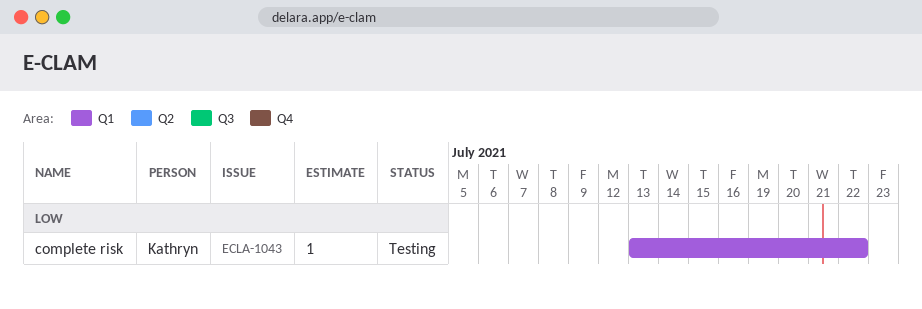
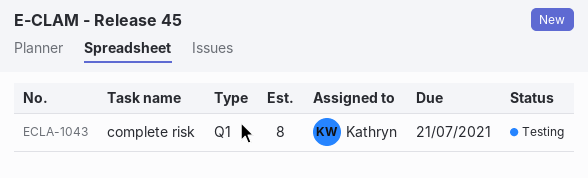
ECLA-1043, estimate: 1 -> 8
ECLA-1043, due: Jul 22 -> Jul 21

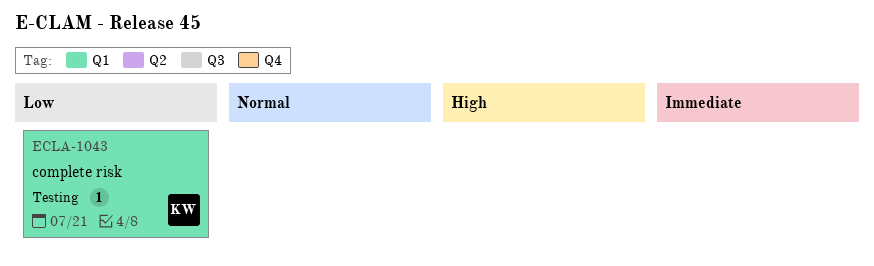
ECLA-1043, estimate: 8 -> 1

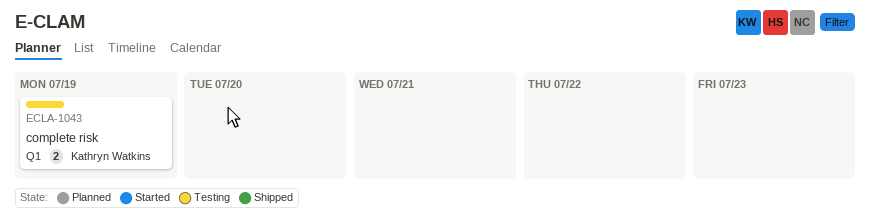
ECLA-1043, estimate: 1 -> 2
ECLA-1043, due: Jul 21 -> Jul 19

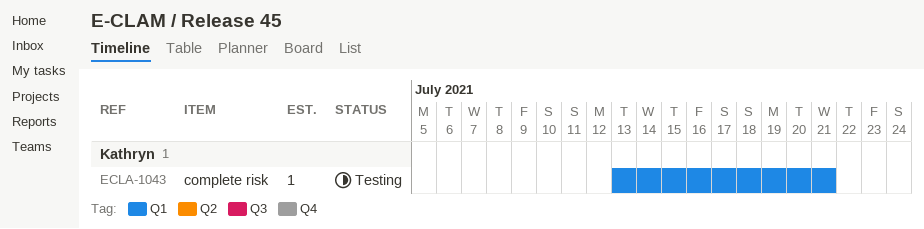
ECLA-1043, estimate: 2 -> 1
ECLA-1043, due: Jul 19 -> Jul 21

